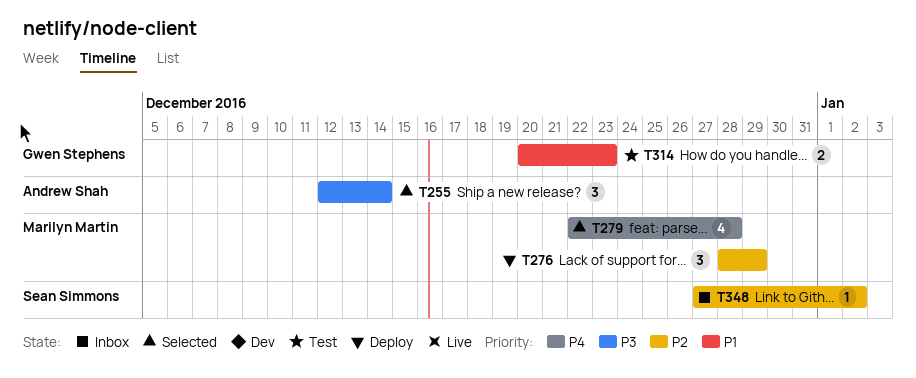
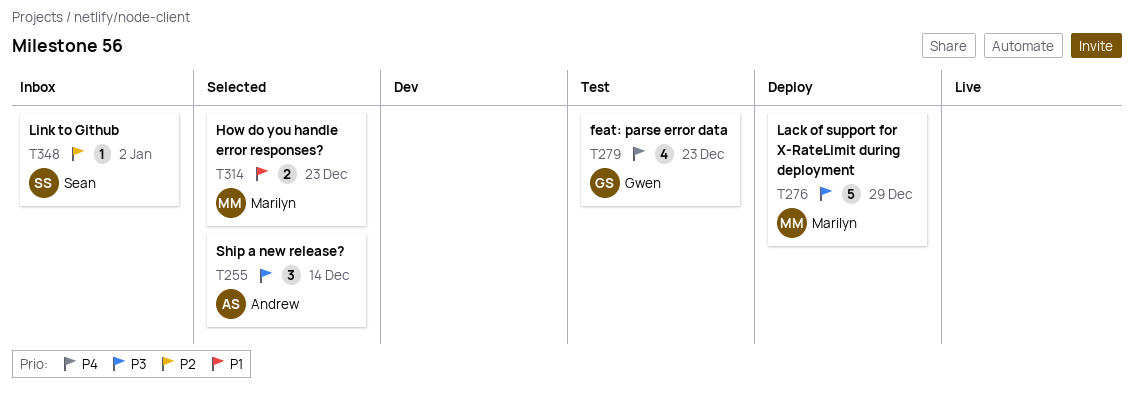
T276, priority: P2 -> P3
T276, estimate: 3 -> 5
T279, status: Selected -> Test
T279, owner: Marilyn Martin -> Gwen Stephens
T279, due: Dec 28 -> Dec 23
T314, status: Test -> Selected
T314, owner: Gwen Stephens -> Marilyn Martin

